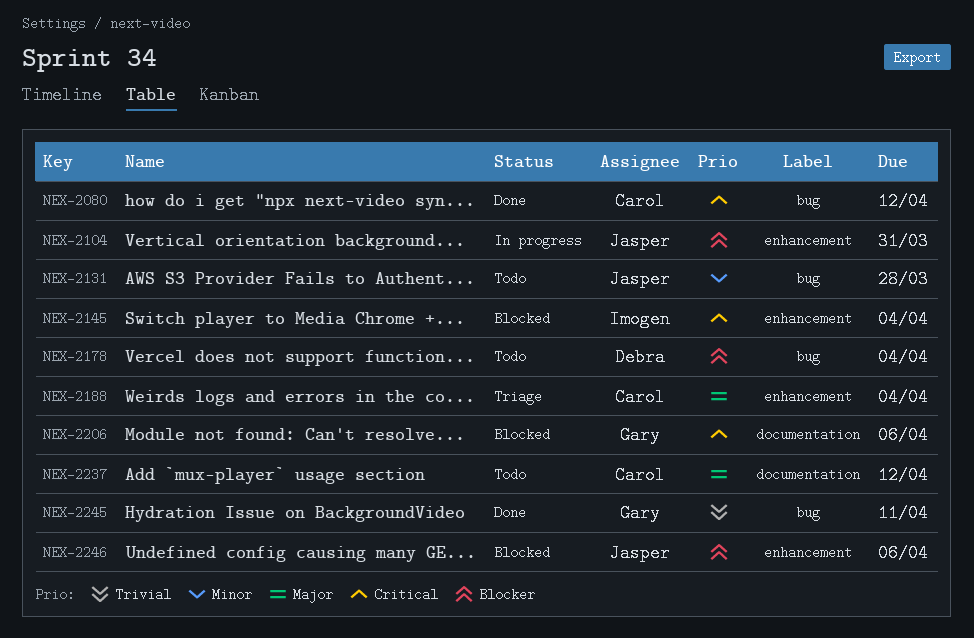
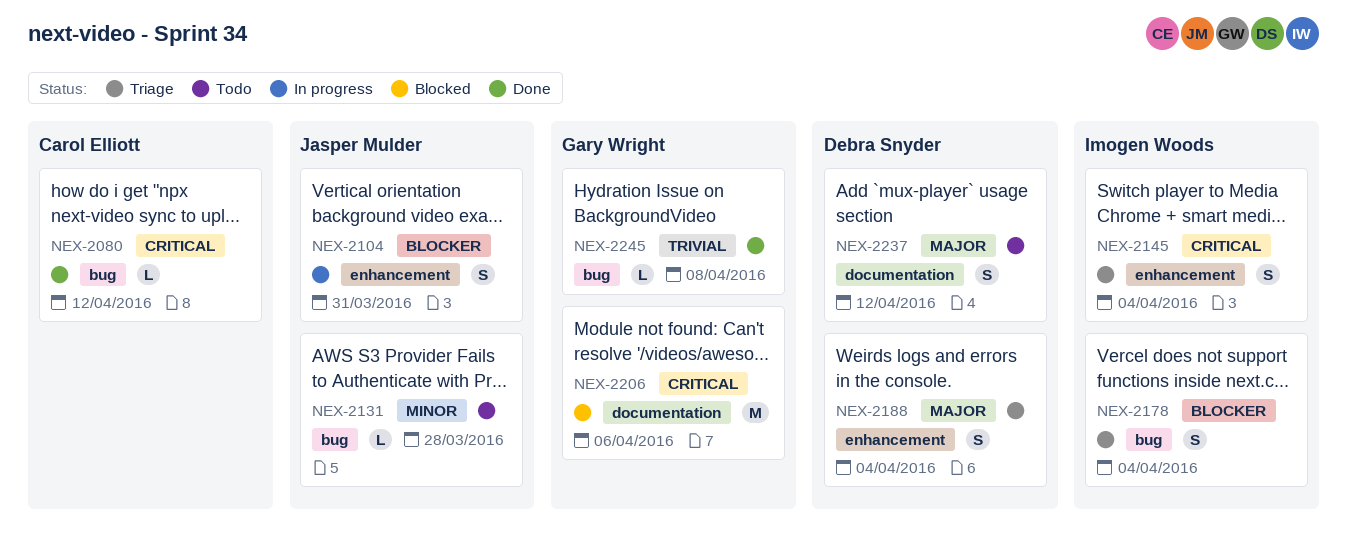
NEX-2145, status: Blocked -> Triage
NEX-2178, status: Todo -> Triage
NEX-2178, owner: Debra Snyder -> Imogen Woods
NEX-2188, owner: Carol Elliott -> Debra Snyder
NEX-2237, owner: Carol Elliott -> Debra Snyder
NEX-2245, due: Apr 11 -> Apr 8
NEX-2246: present -> none

